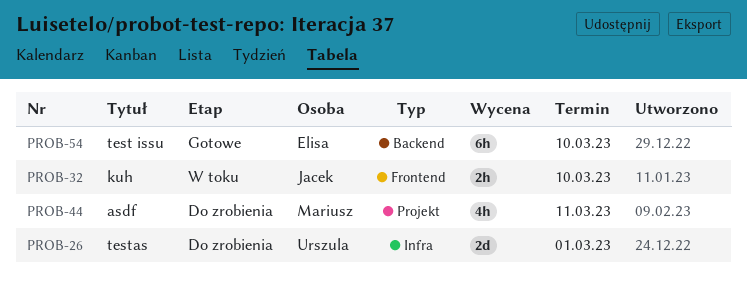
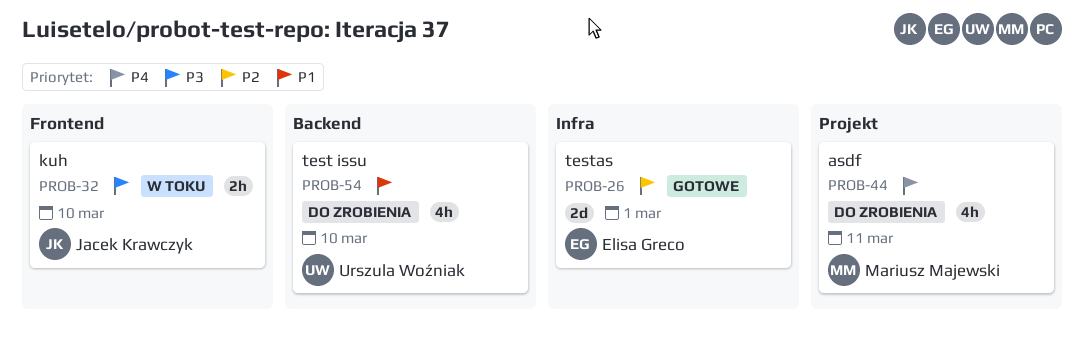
PROB-26, status: Do zrobienia -> Gotowe
PROB-26, owner: Urszula Woźniak -> Elisa Greco
PROB-54, status: Gotowe -> Do zrobienia
PROB-54, owner: Elisa Greco -> Urszula Woźniak
PROB-54, estimate: 6h -> 4h

